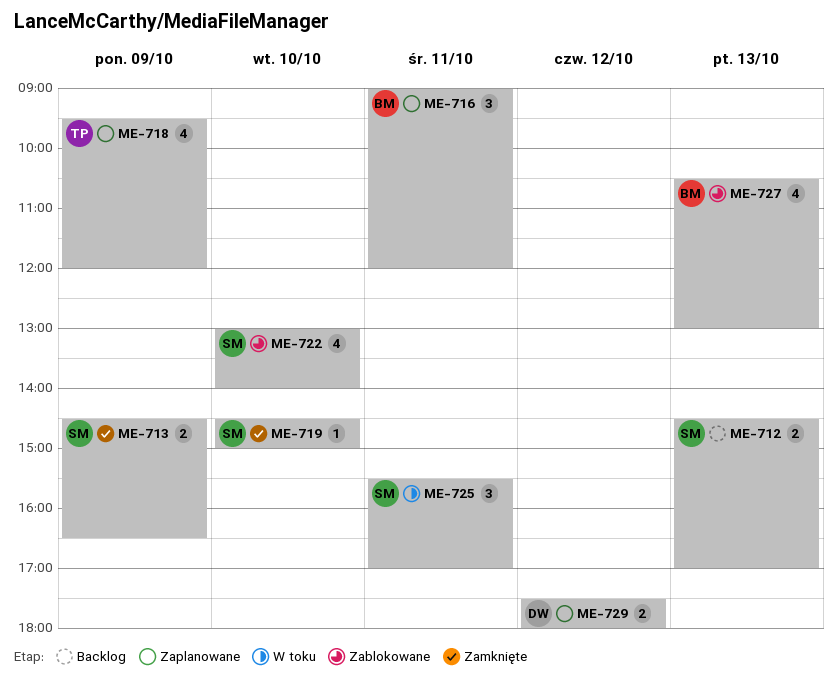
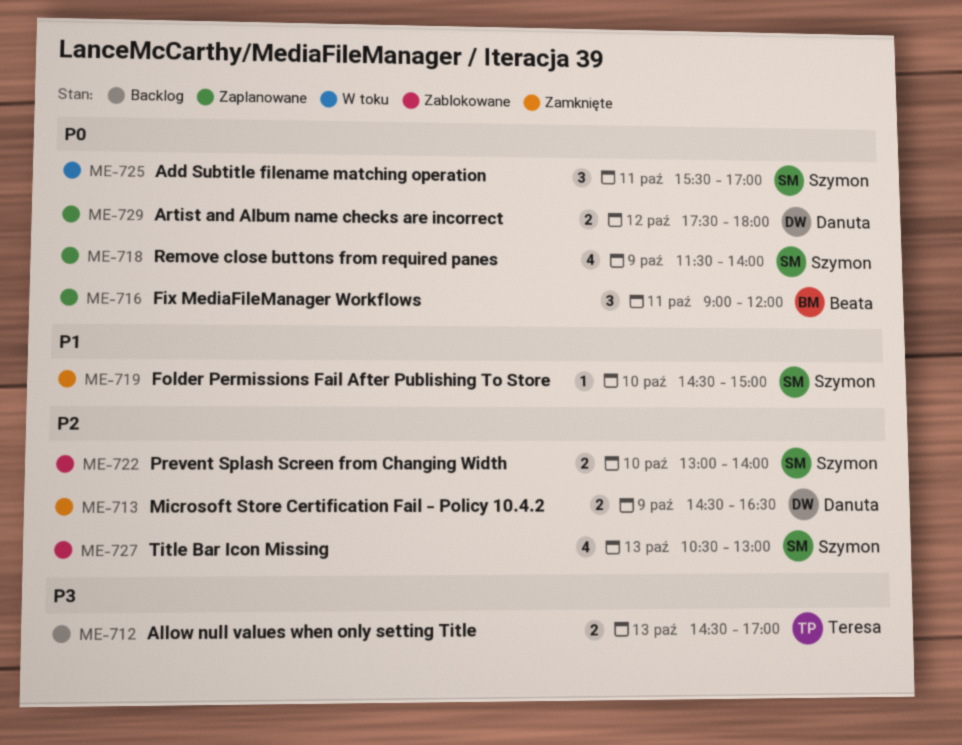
ME-712, owner: Szymon -> Teresa
ME-713, owner: Szymon -> Danuta
ME-718, owner: Teresa -> Szymon
ME-718, begins: 09:30 -> 11:30
ME-718, ends: 12:00 -> 14:00
ME-722, estimate: 4 -> 2
ME-727, owner: Beata -> Szymon

